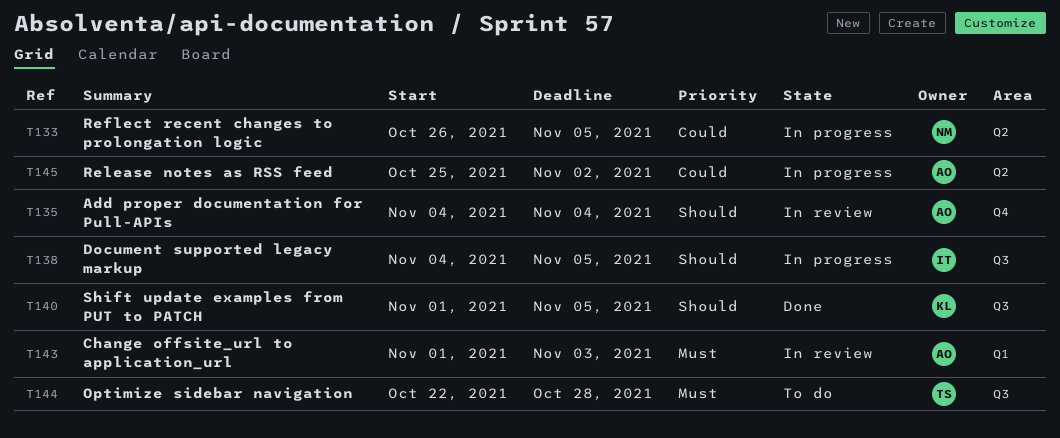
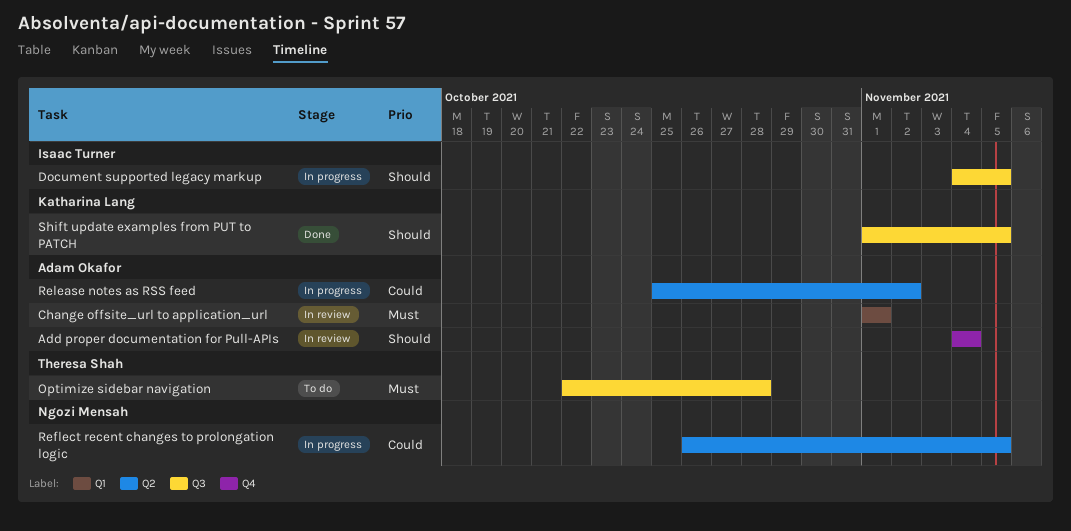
Change offsite_url to application_url, due: Nov 3 -> Nov 1

